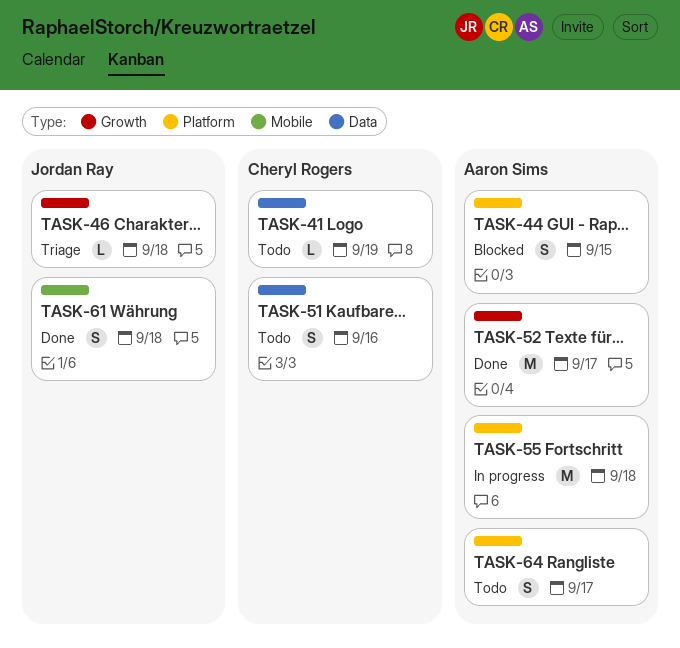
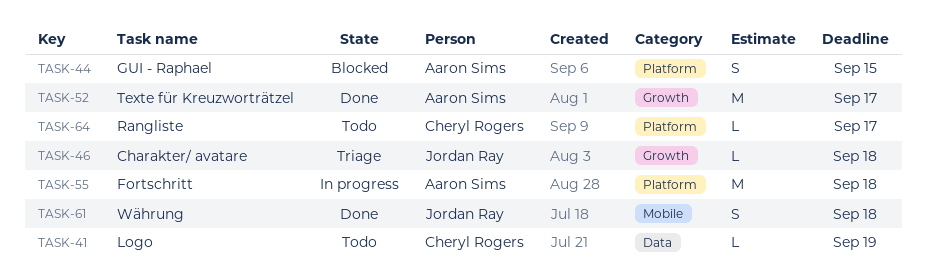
TASK-51: present -> none
TASK-64, owner: Aaron Sims -> Cheryl Rogers
TASK-64, estimate: S -> L

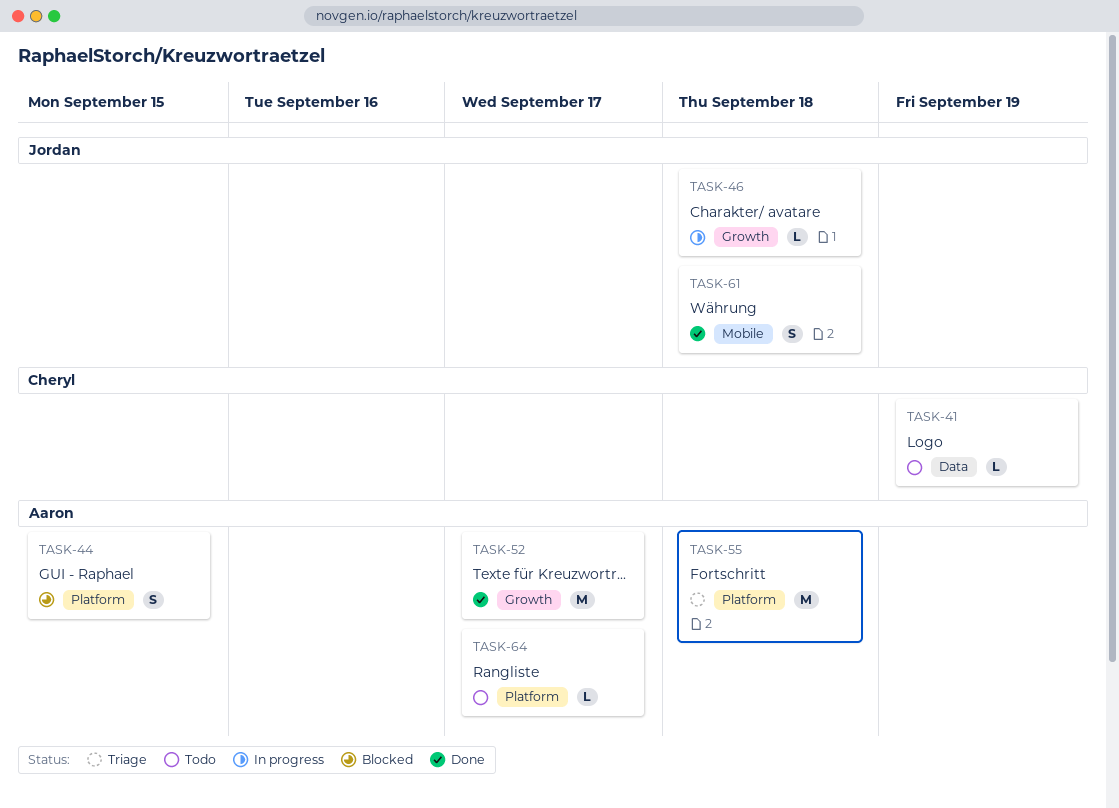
TASK-46, status: Triage -> In progress
TASK-55, status: In progress -> Triage
TASK-64, owner: Cheryl Rogers -> Aaron Sims

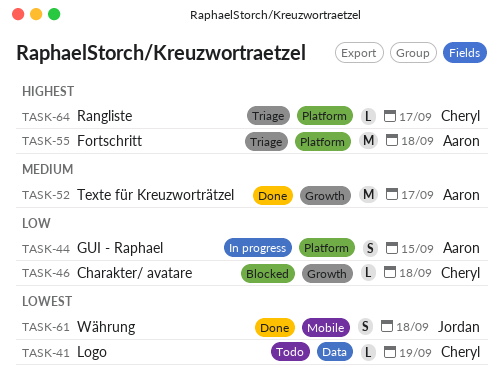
TASK-44, status: Blocked -> In progress
TASK-46, status: In progress -> Blocked
TASK-46, owner: Jordan -> Cheryl
TASK-64, status: Todo -> Triage
TASK-64, owner: Aaron -> Cheryl

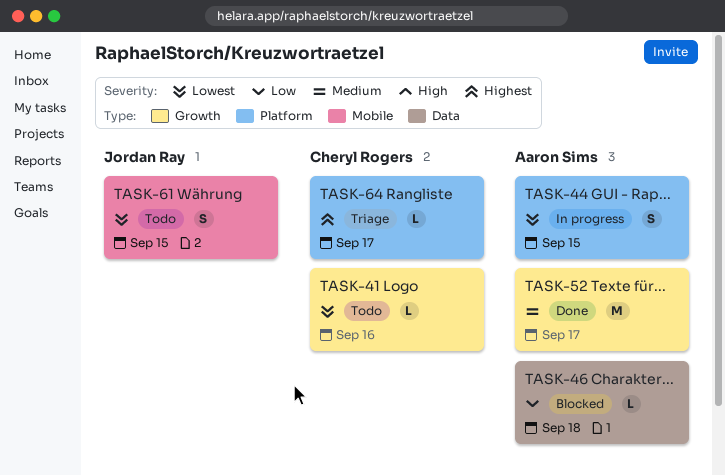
TASK-41, label: Data -> Growth
TASK-41, due: Sep 19 -> Sep 16
TASK-44, priority: Low -> Lowest
TASK-46, owner: Cheryl Rogers -> Aaron Sims
TASK-46, label: Growth -> Data
TASK-55: present -> none
TASK-61, status: Done -> Todo
TASK-61, due: Sep 18 -> Sep 15

